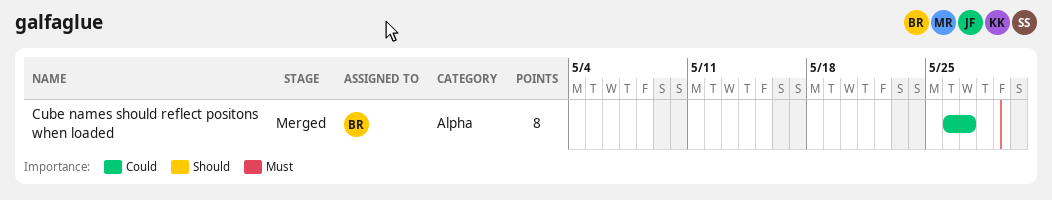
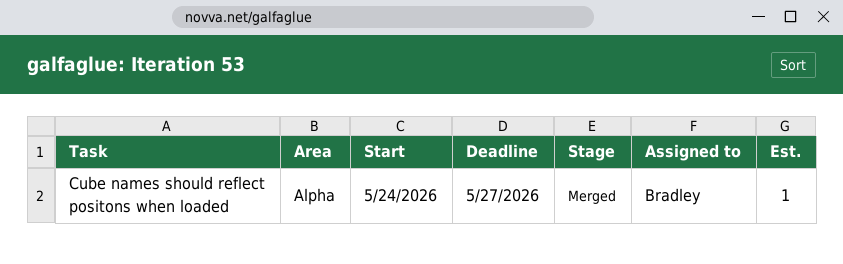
Cube names should reflect positons when loaded, estimate: 8 -> 1
Cube names should reflect positons when loaded, start: May 26 -> May 24

